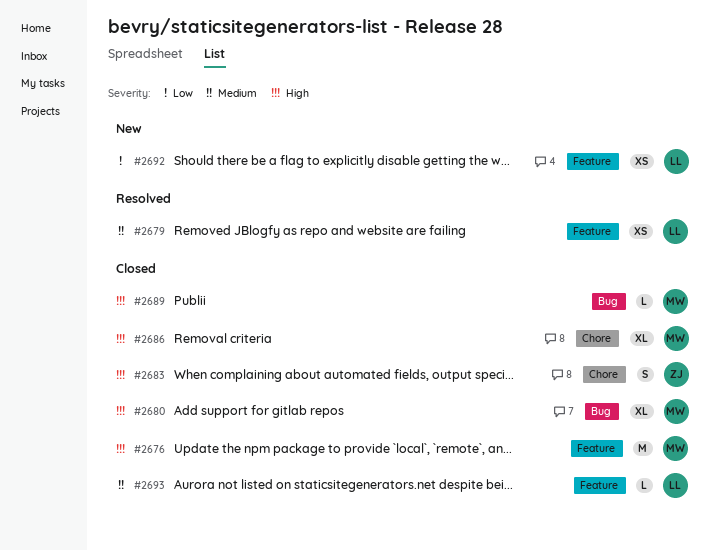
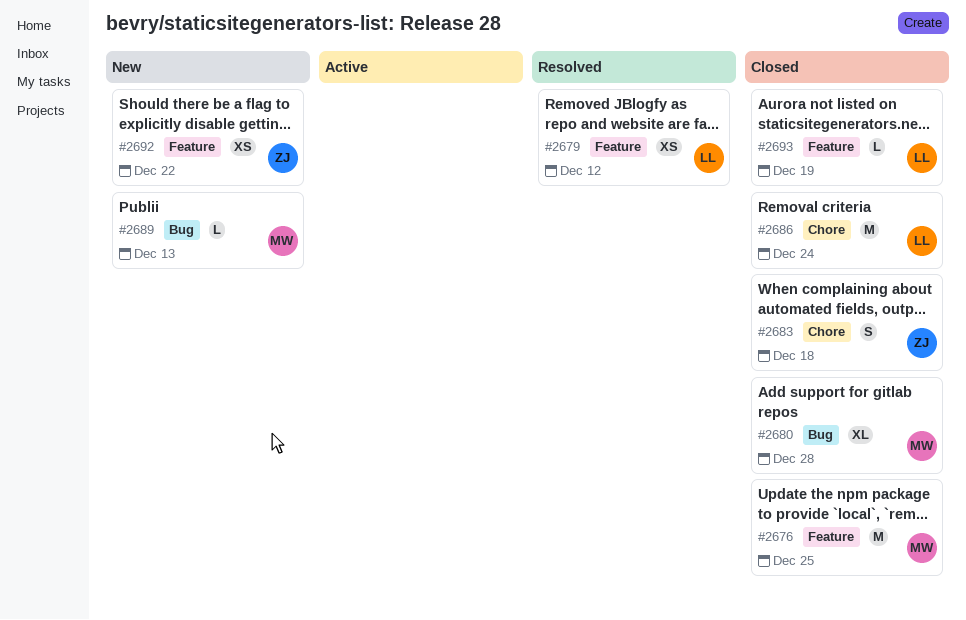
#2686, owner: MW -> LL
#2686, estimate: XL -> M
#2689, status: Closed -> New
#2692, owner: LL -> ZJ

